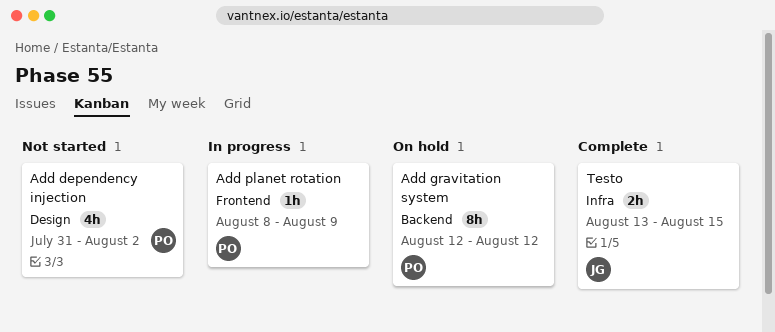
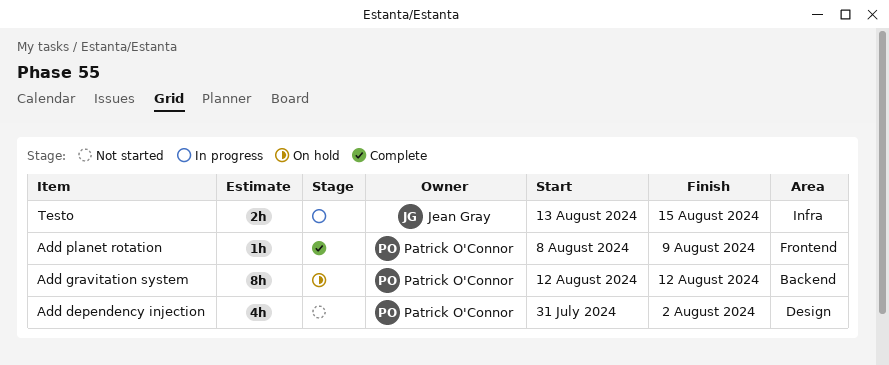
Add planet rotation, status: In progress -> Complete
Testo, status: Complete -> In progress

